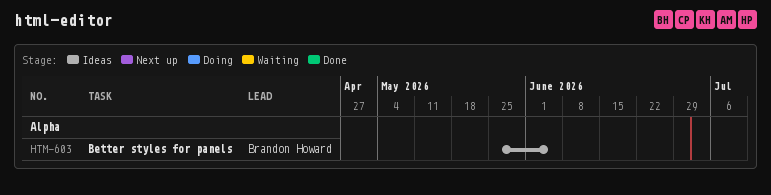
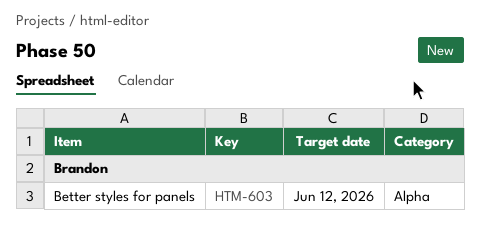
HTM-603, due: Jun 5 -> Jun 12

